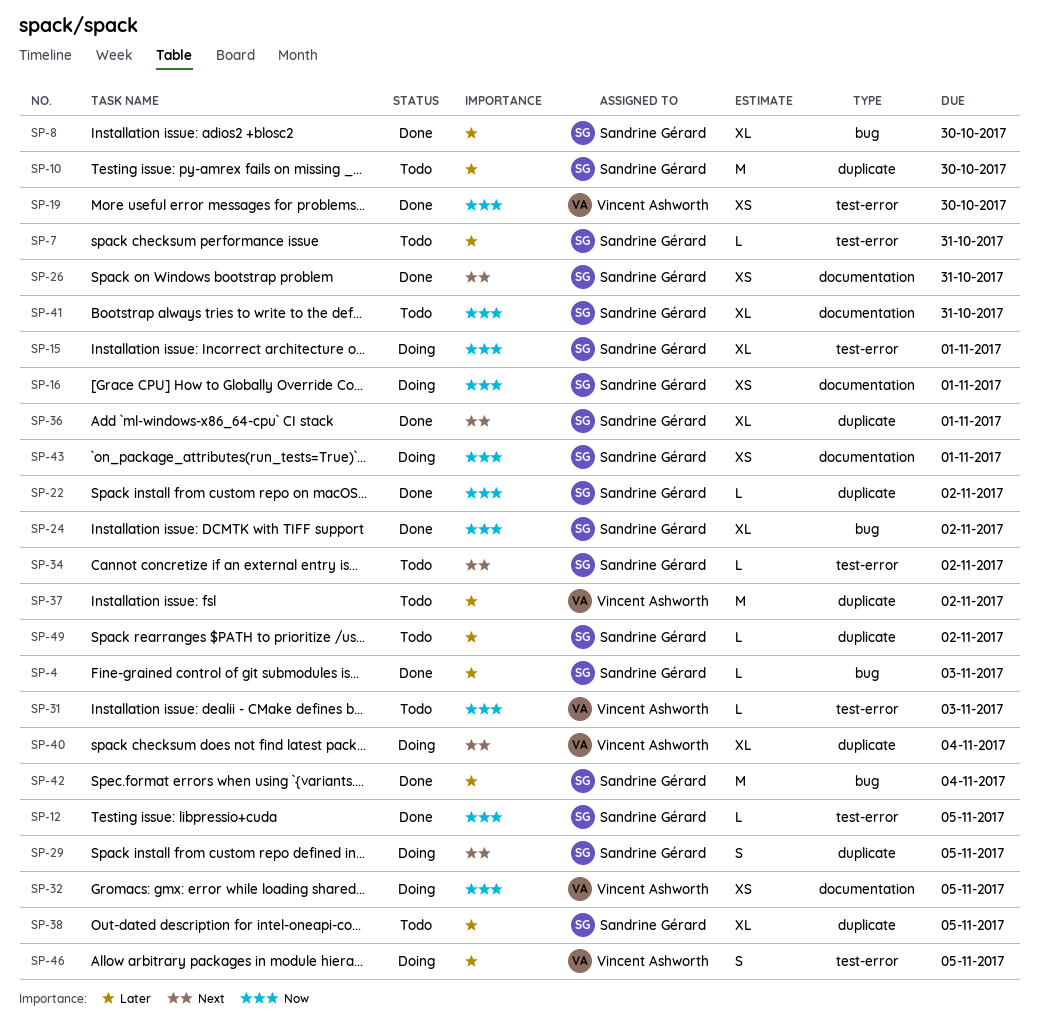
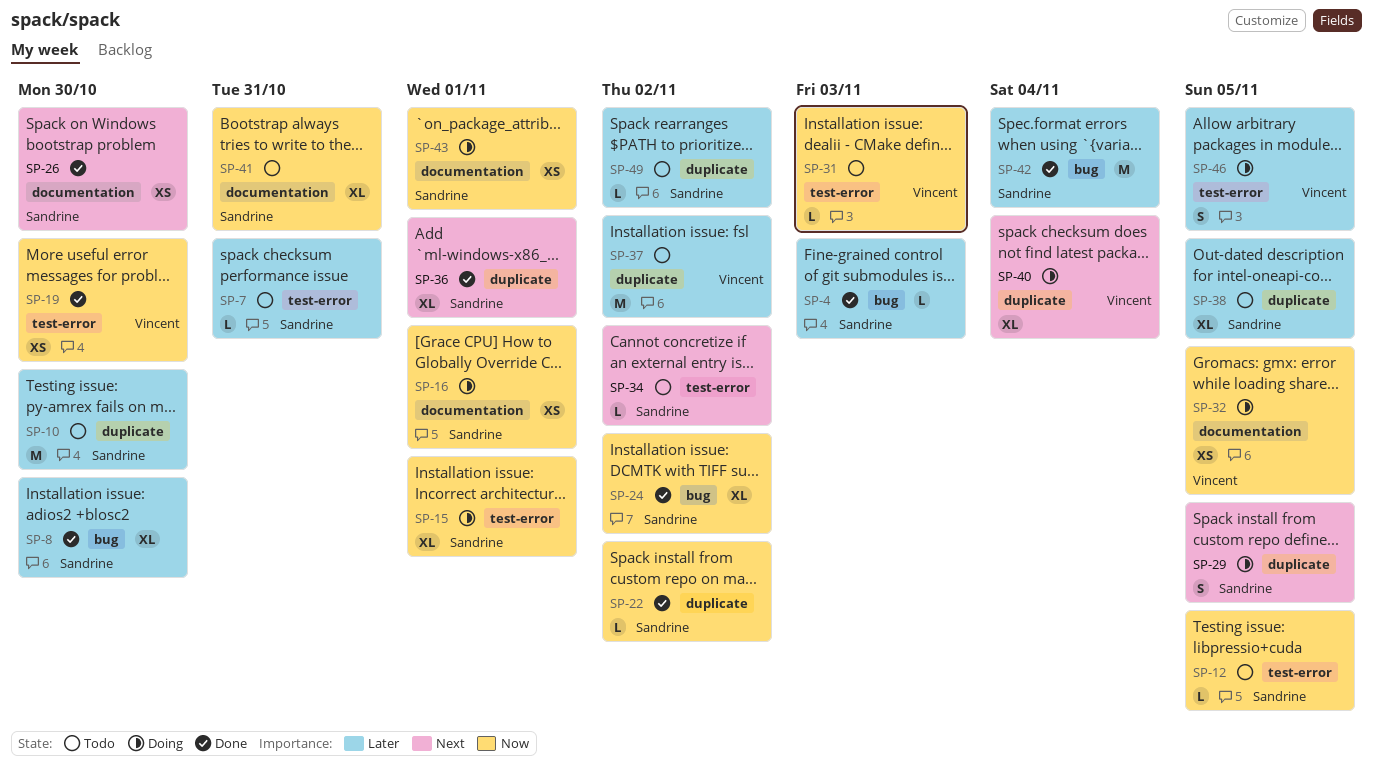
SP-12, status: Done -> Todo
SP-26, due: Oct 31 -> Oct 30

